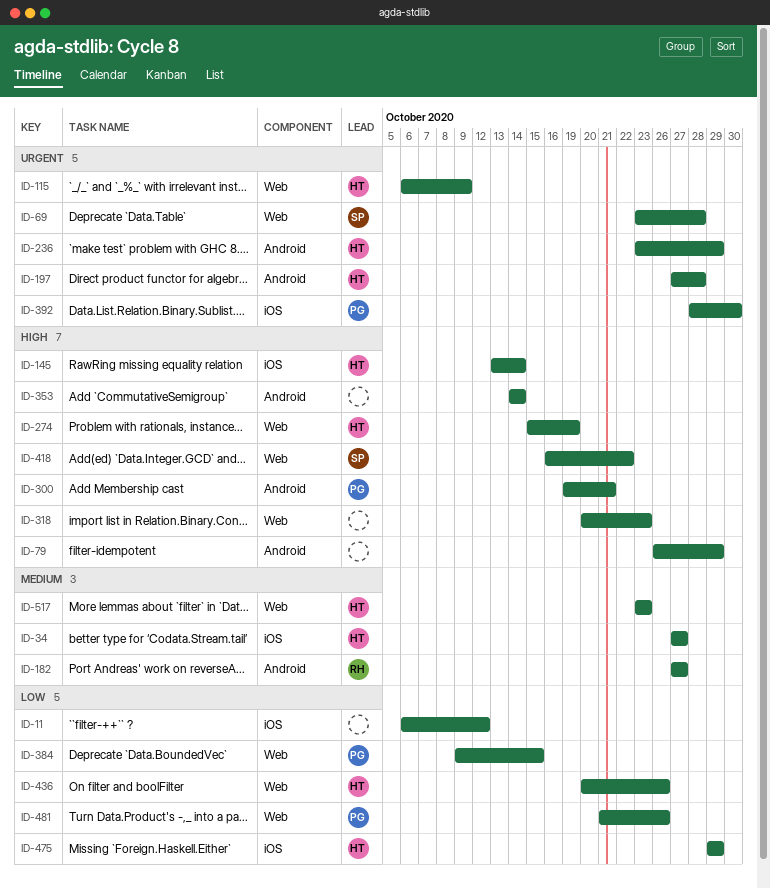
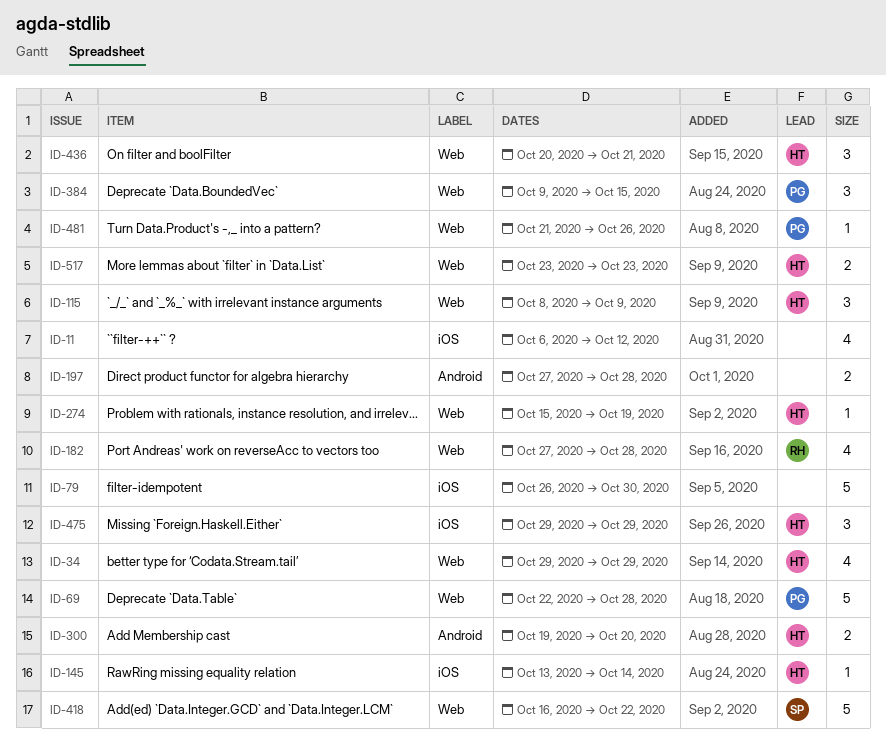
ID-34, label: iOS -> Web
ID-34, start: Oct 27 -> Oct 29
ID-34, due: Oct 27 -> Oct 29
ID-69, owner: SP -> PG
ID-69, start: Oct 23 -> Oct 22
ID-79, label: Android -> iOS
ID-79, due: Oct 29 -> Oct 30
ID-115, start: Oct 6 -> Oct 8
ID-182, label: Android -> Web
ID-182, due: Oct 27 -> Oct 28
ID-197, owner: HT -> none
ID-236: present -> none
ID-300, owner: PG -> HT
ID-300, due: Oct 21 -> Oct 20
ID-318: present -> none
ID-353: present -> none
ID-392: present -> none
ID-436, due: Oct 26 -> Oct 21

